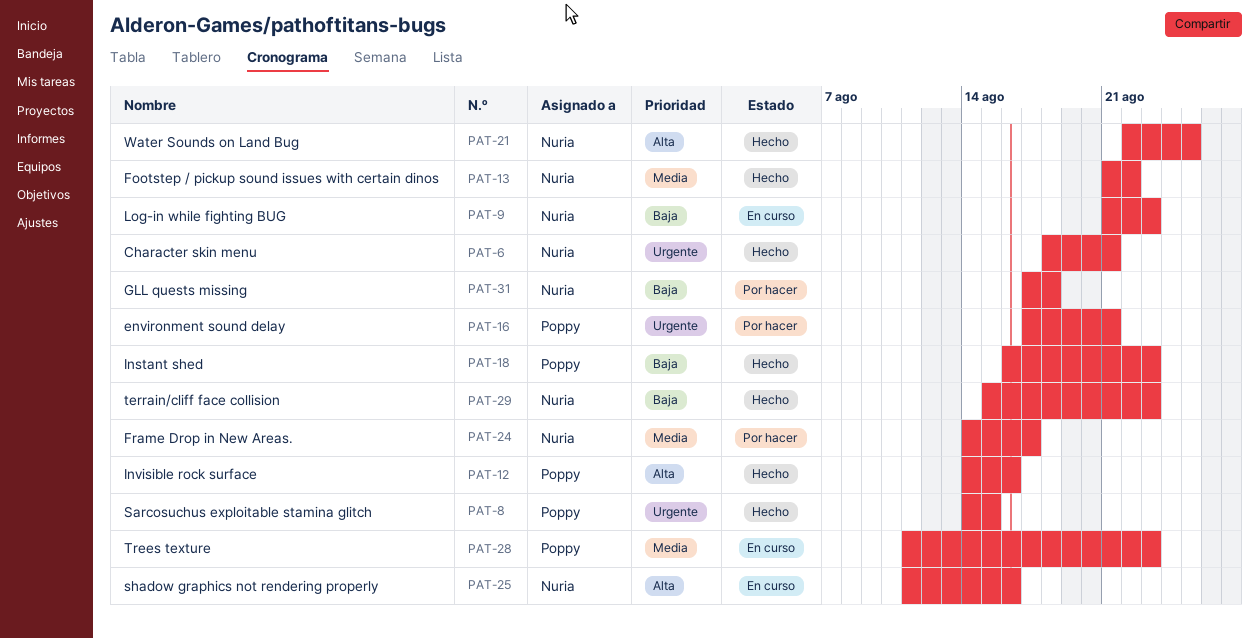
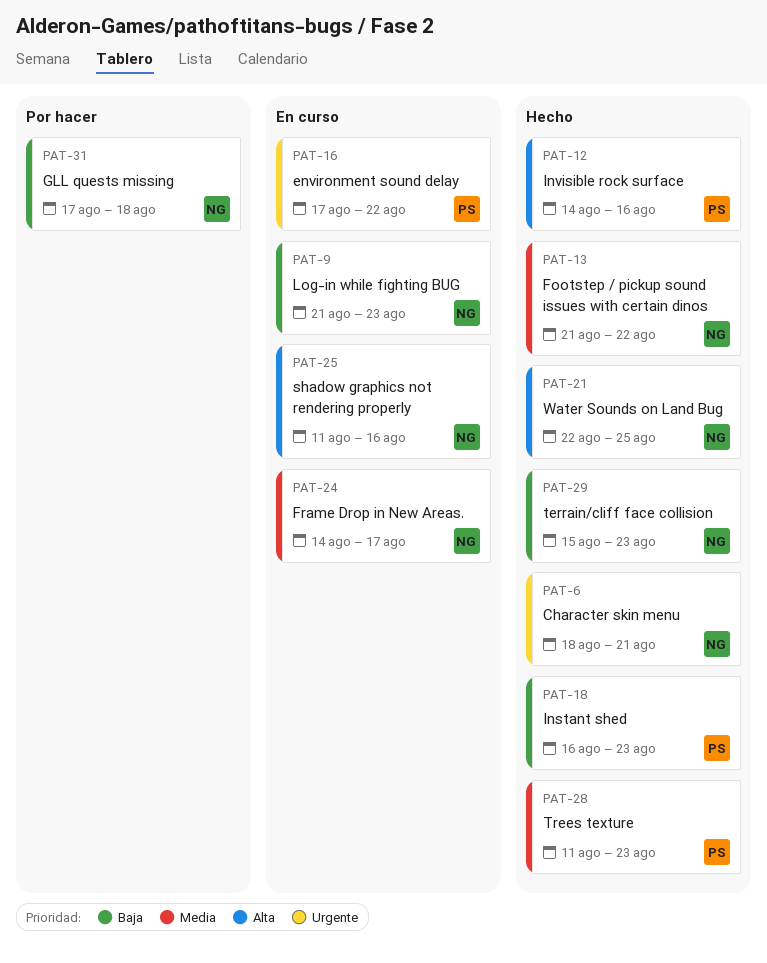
PAT-8: present -> none
PAT-16, status: Por hacer -> En curso
PAT-16, due: Aug 21 -> Aug 22
PAT-24, status: Por hacer -> En curso
PAT-28, status: En curso -> Hecho

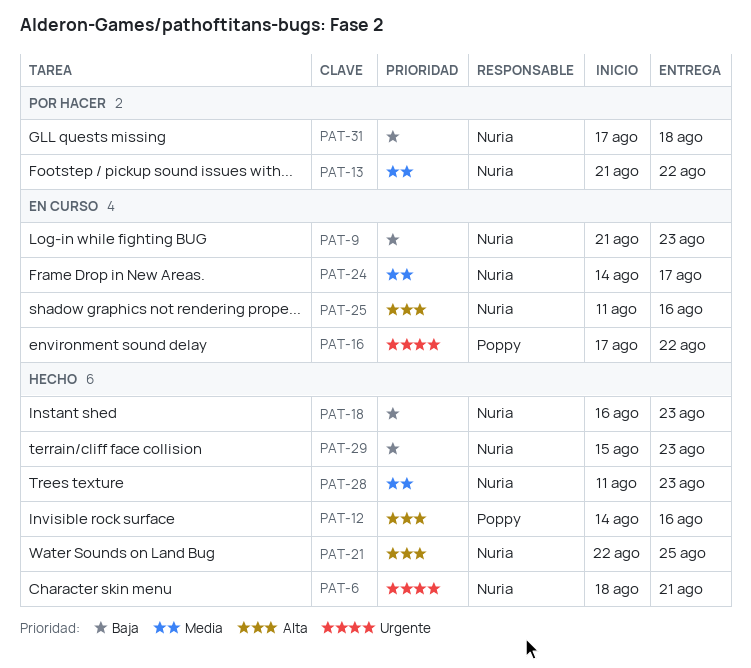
PAT-13, status: Hecho -> Por hacer
PAT-18, owner: Poppy -> Nuria
PAT-28, owner: Poppy -> Nuria

